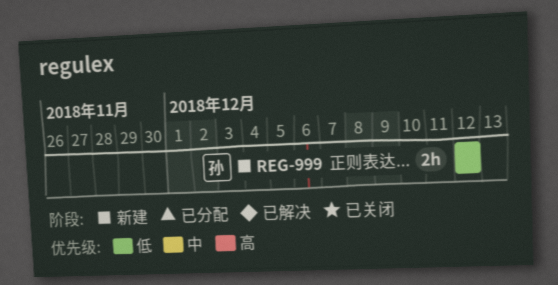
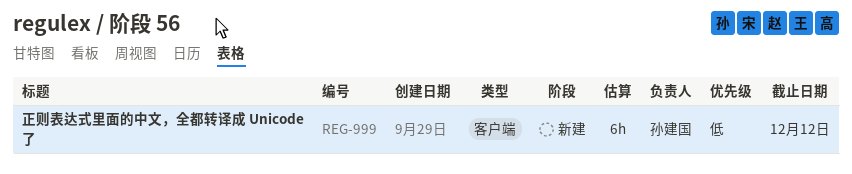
REG-999, estimate: 2h -> 6h

